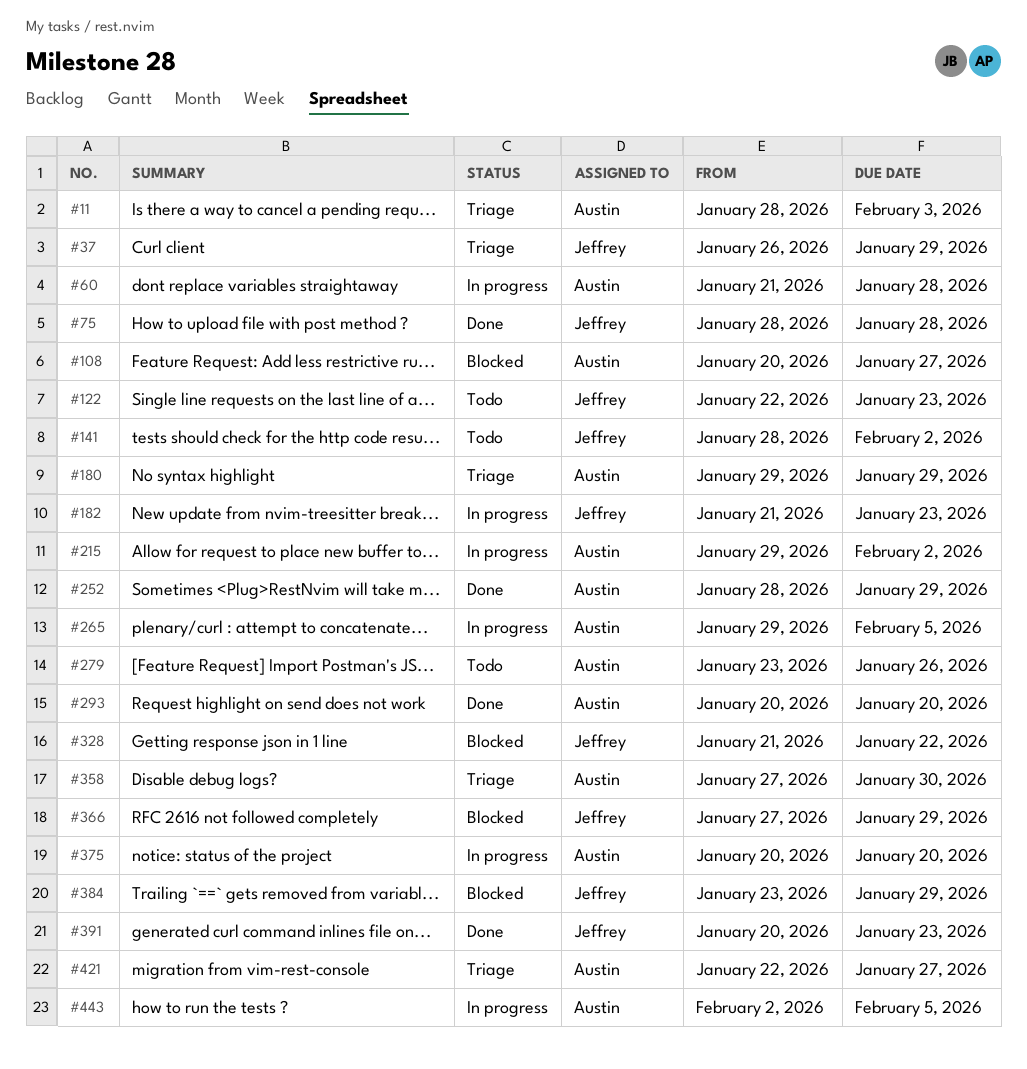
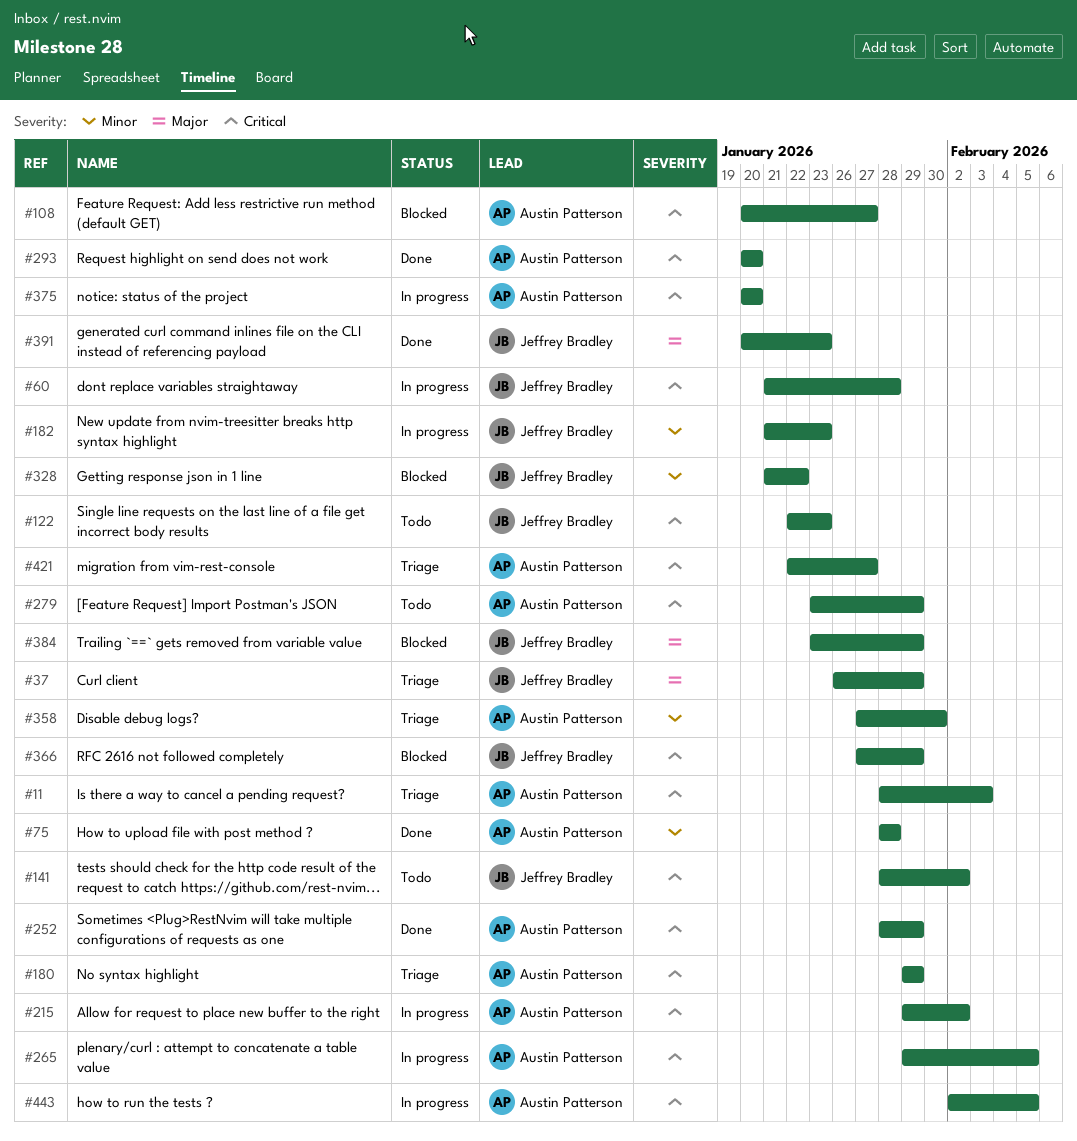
#60, owner: Austin Patterson -> Jeffrey Bradley
#75, owner: Jeffrey Bradley -> Austin Patterson
#279, due: Jan 26 -> Jan 29

